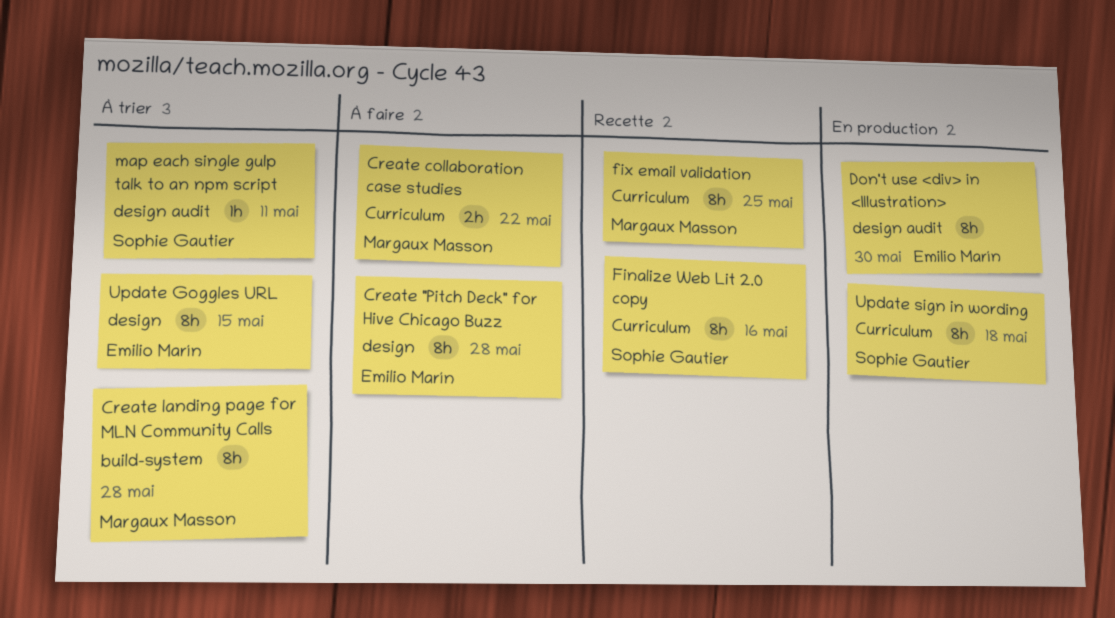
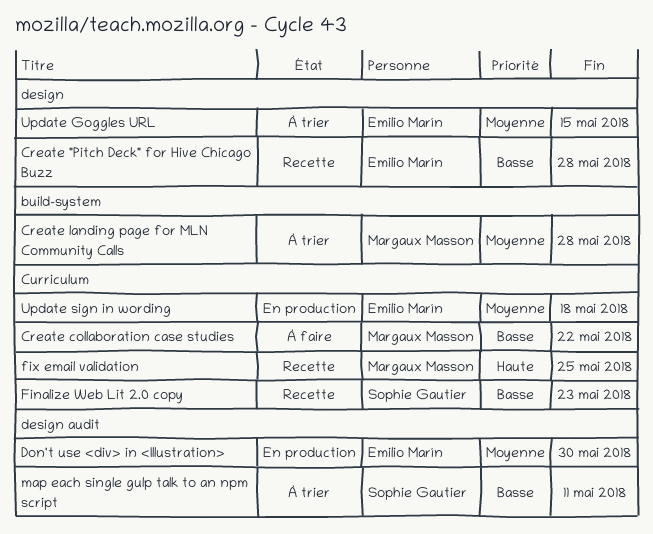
Create "Pitch Deck" for Hive Chicago Buzz, status: À faire -> Recette
Finalize Web Lit 2.0 copy, due: May 16 -> May 23
Update sign in wording, owner: Sophie Gautier -> Emilio Marín

